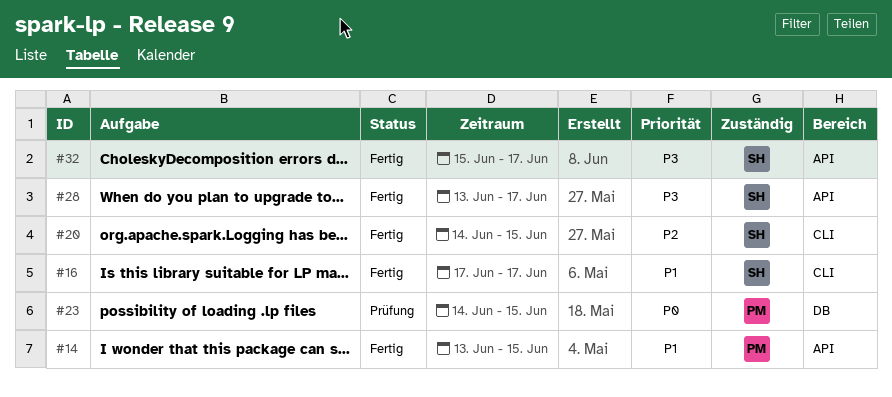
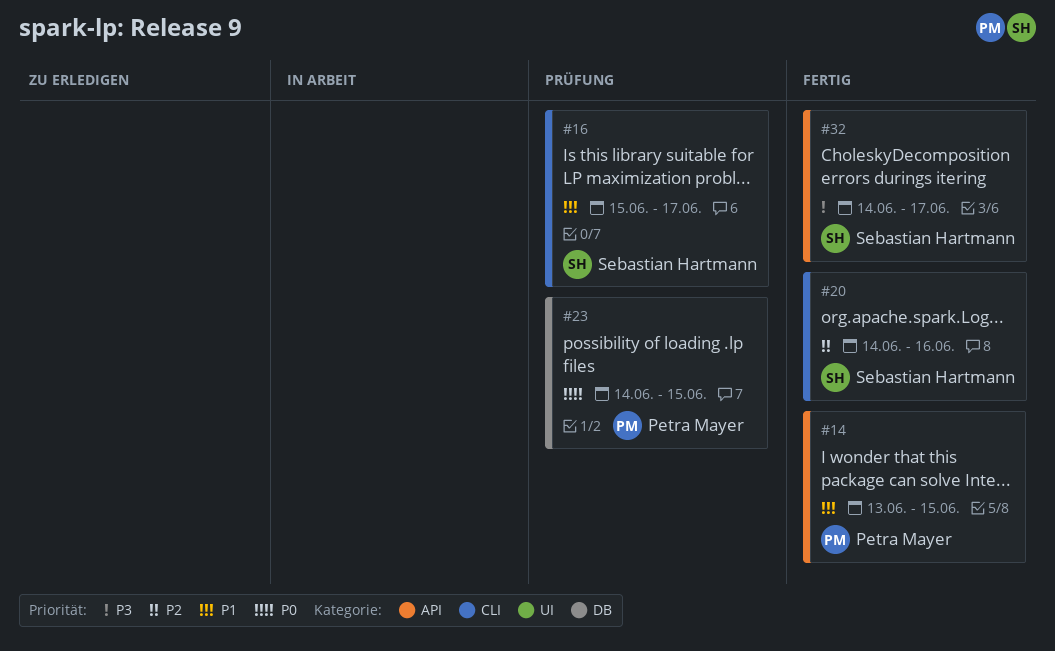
#16, status: Fertig -> Prüfung
#16, start: Jun 17 -> Jun 15
#20, due: Jun 15 -> Jun 16
#28: present -> none
#32, start: Jun 15 -> Jun 14

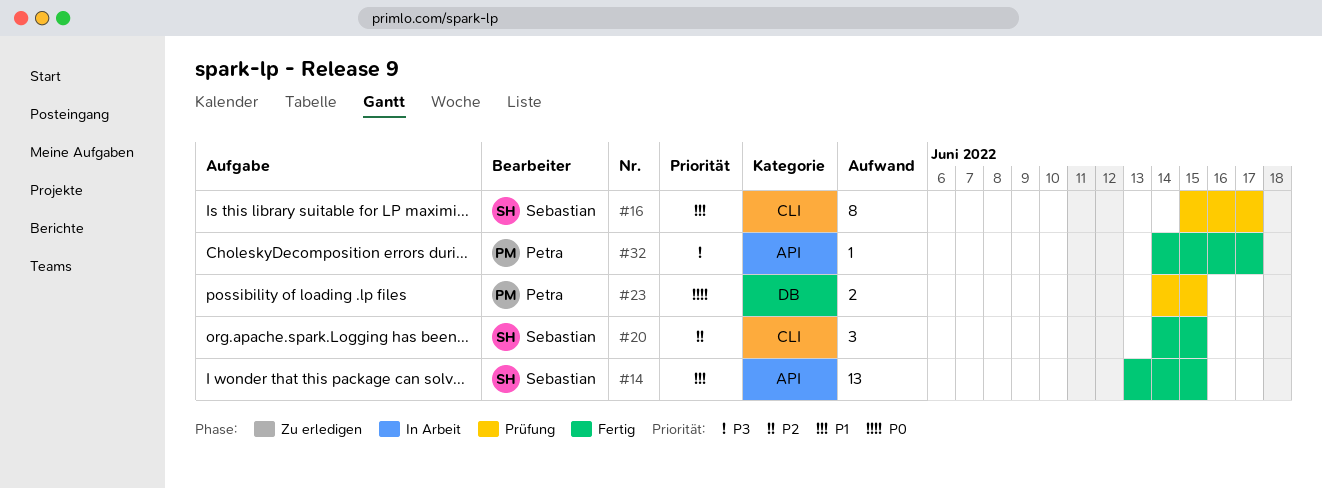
#14, owner: Petra Mayer -> Sebastian Hartmann
#20, due: Jun 16 -> Jun 15
#32, owner: Sebastian Hartmann -> Petra Mayer

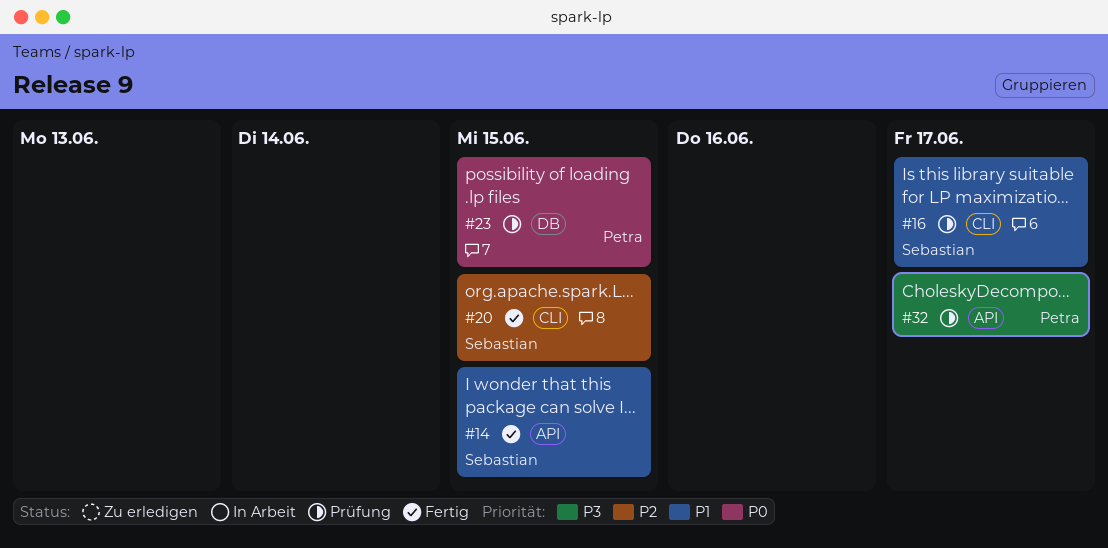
#32, status: Fertig -> Prüfung

